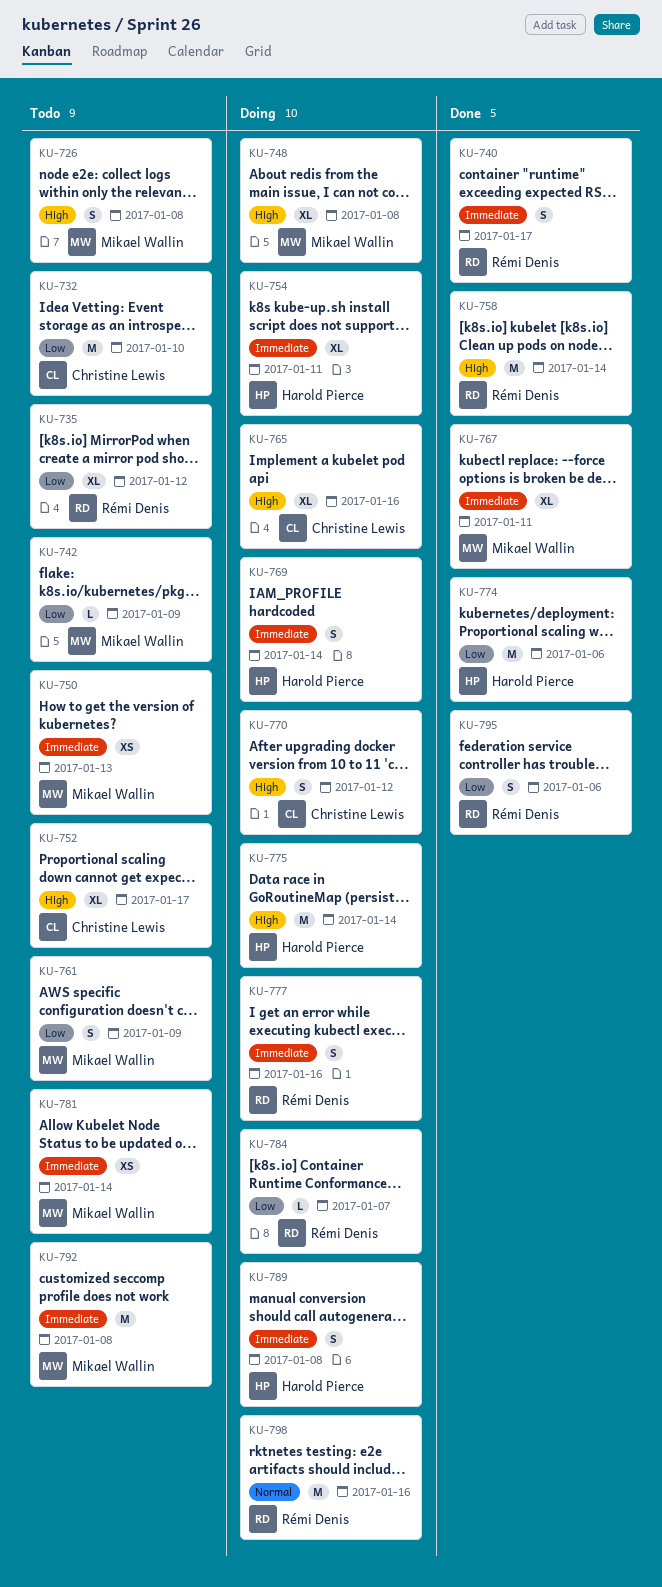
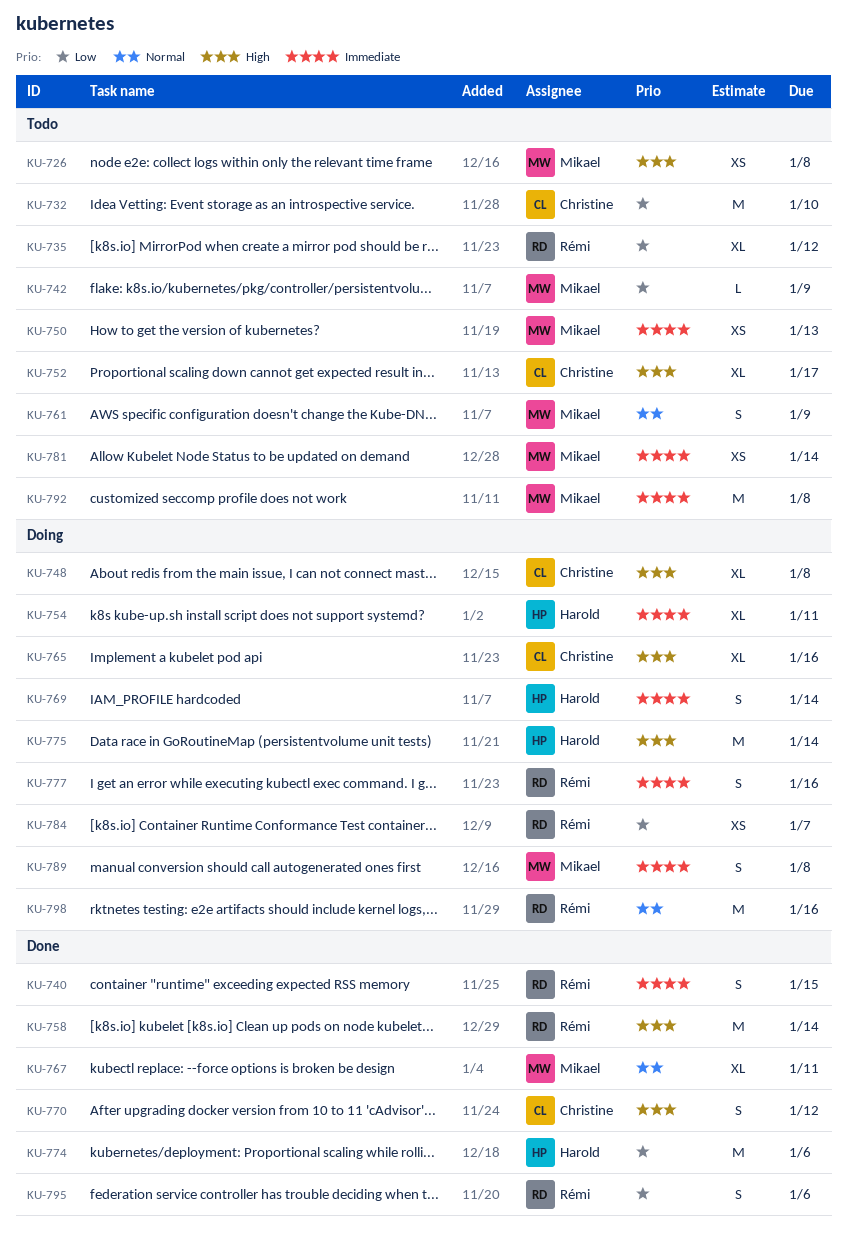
KU-726, estimate: S -> XS
KU-740, due: Jan 17 -> Jan 15
KU-748, owner: Mikael Wallin -> Christine Lewis
KU-761, priority: Low -> Normal
KU-767, priority: Immediate -> Normal
KU-770, status: Doing -> Done
KU-784, estimate: L -> XS
KU-789, owner: Harold Pierce -> Mikael Wallin

